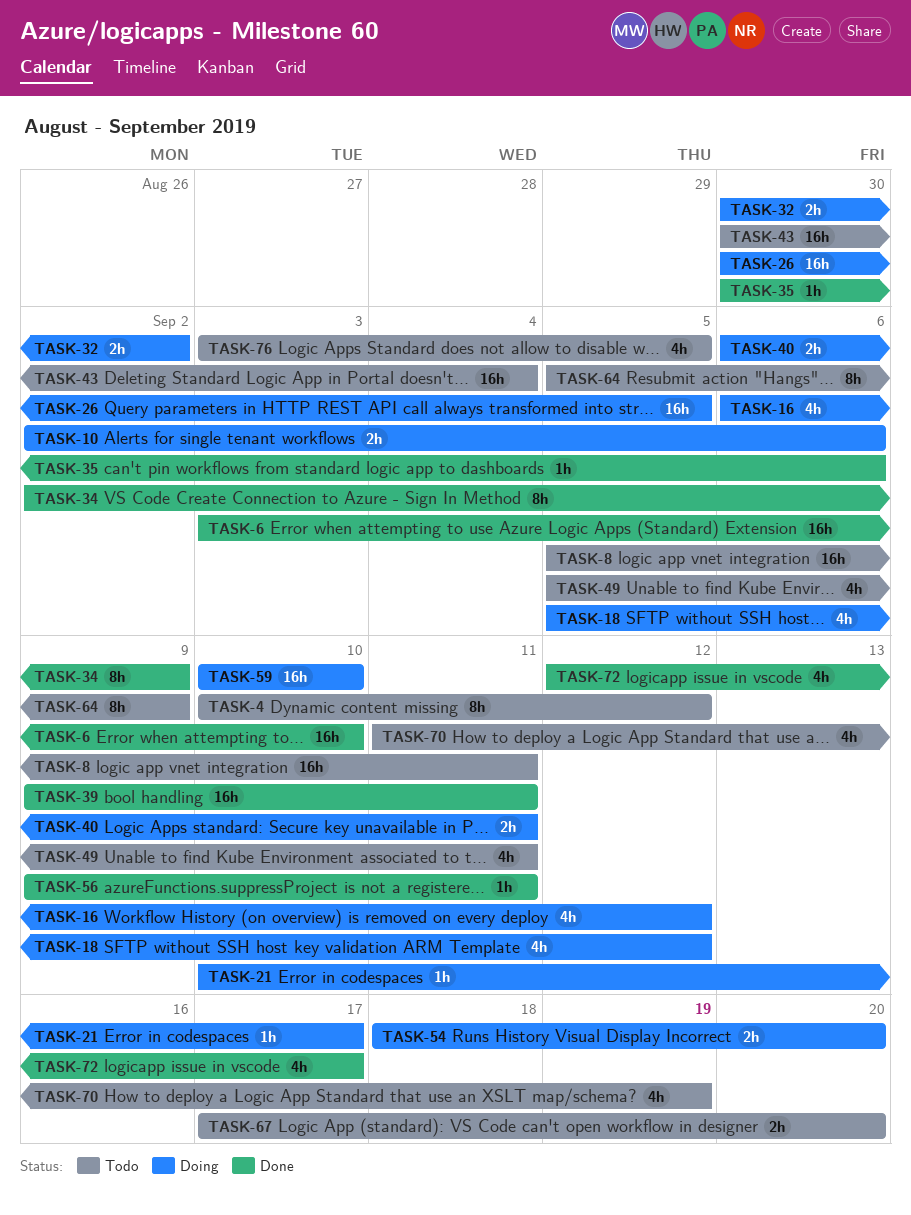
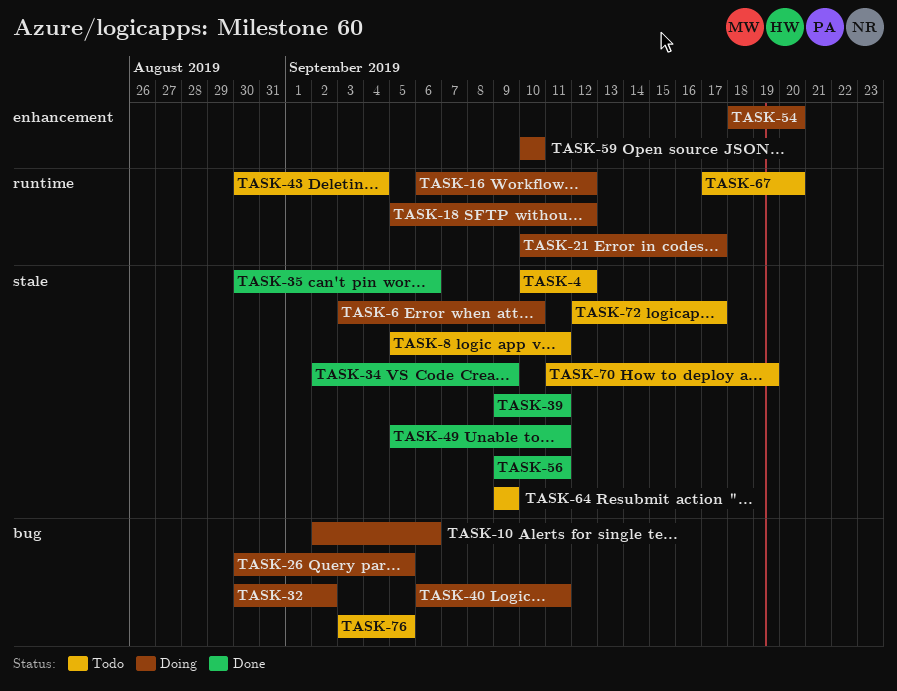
TASK-6, status: Done -> Doing
TASK-49, status: Todo -> Done
TASK-64, start: Sep 5 -> Sep 9
TASK-72, status: Done -> Todo

